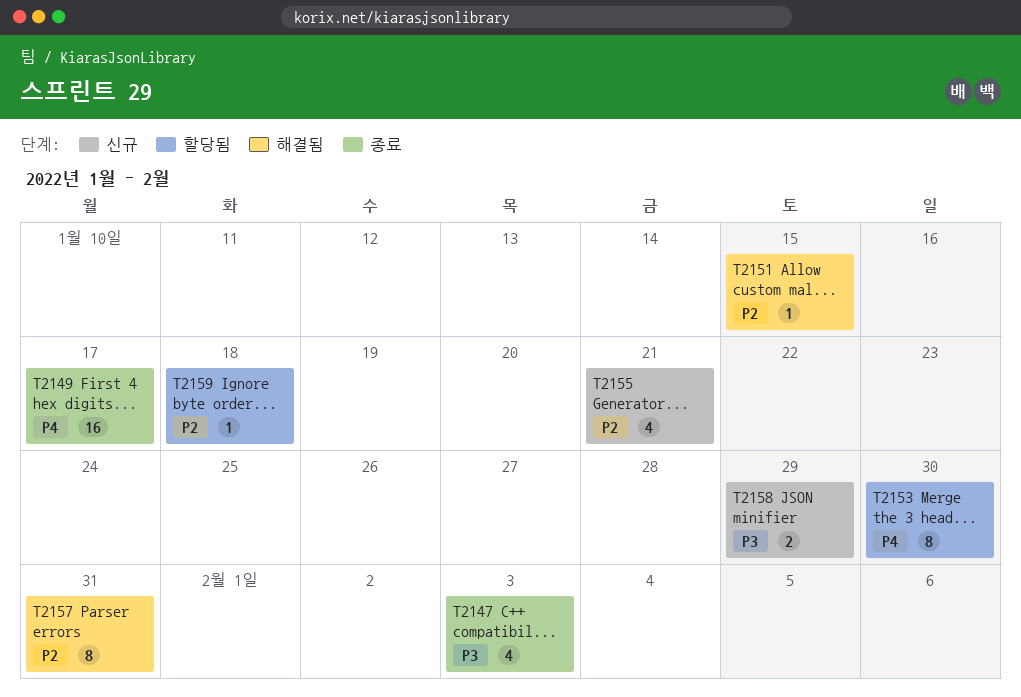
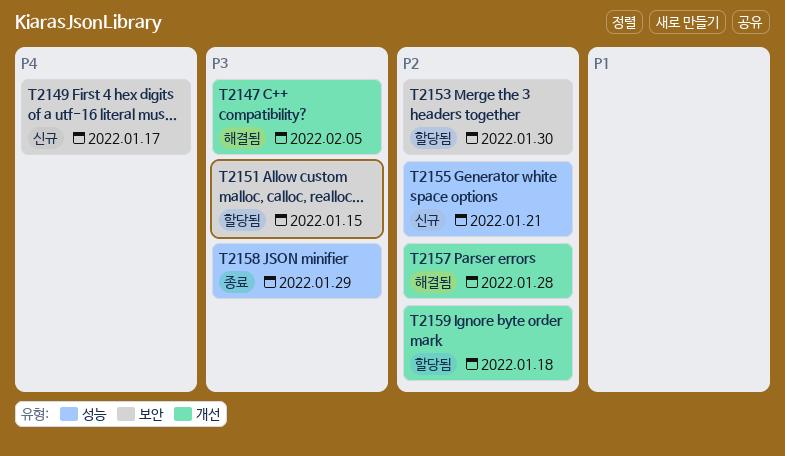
T2147, status: 종료 -> 해결됨
T2147, due: Feb 3 -> Feb 5
T2149, status: 종료 -> 신규
T2151, status: 해결됨 -> 할당됨
T2151, priority: P2 -> P3
T2153, priority: P4 -> P2
T2157, due: Jan 31 -> Jan 28
T2158, status: 신규 -> 종료

